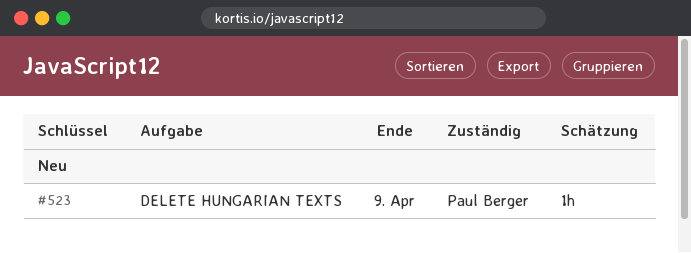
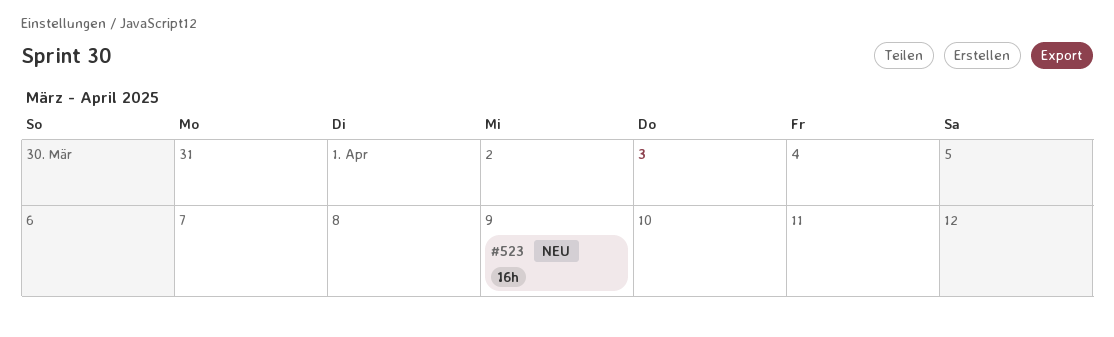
#523, estimate: 1h -> 16h

